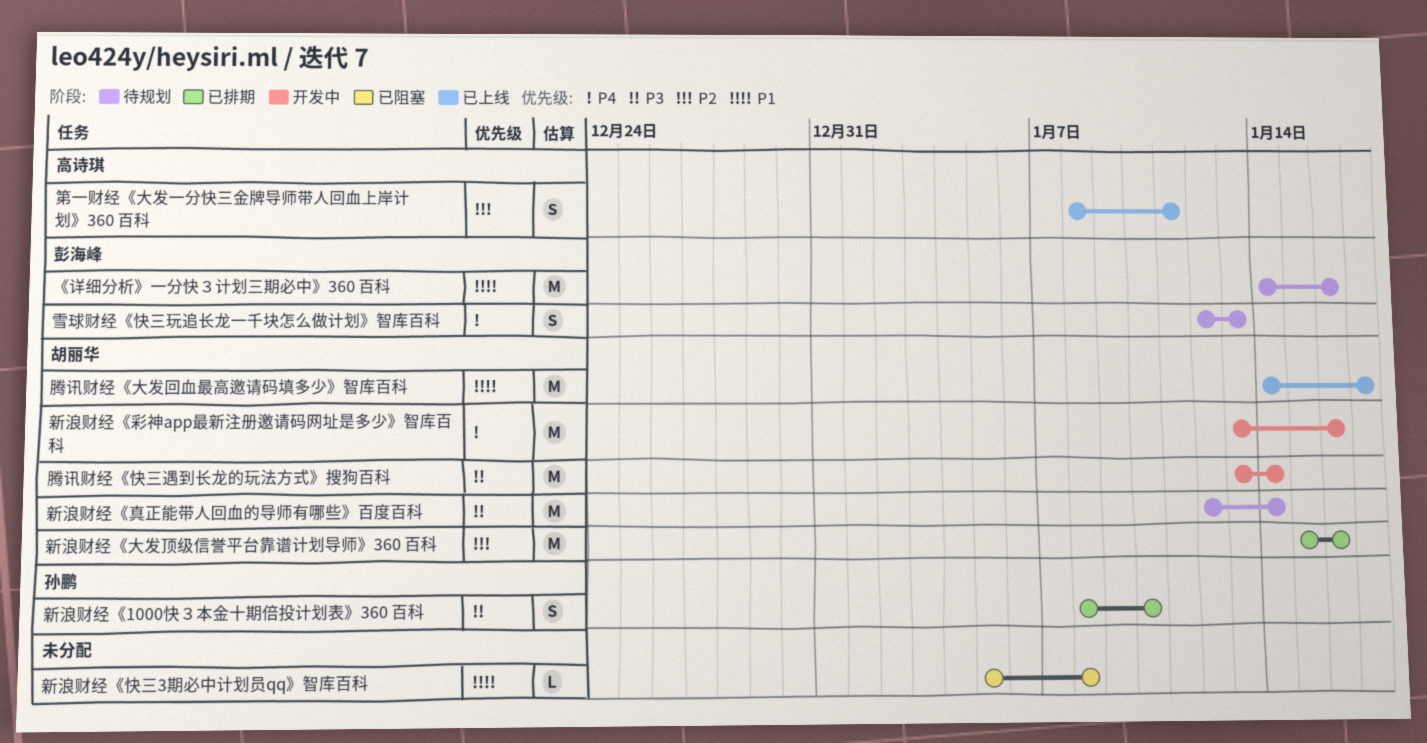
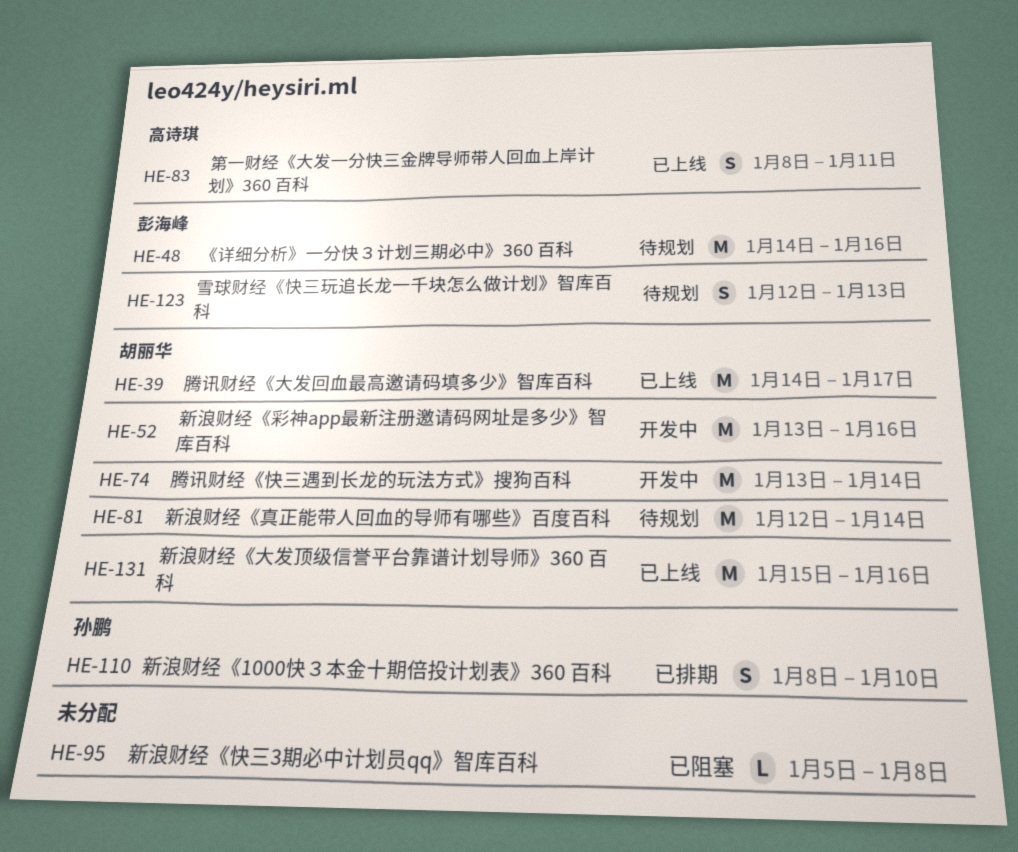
新浪财经《大发顶级信誉平台靠谱计划导师》360 百科, status: 已排期 -> 已上线

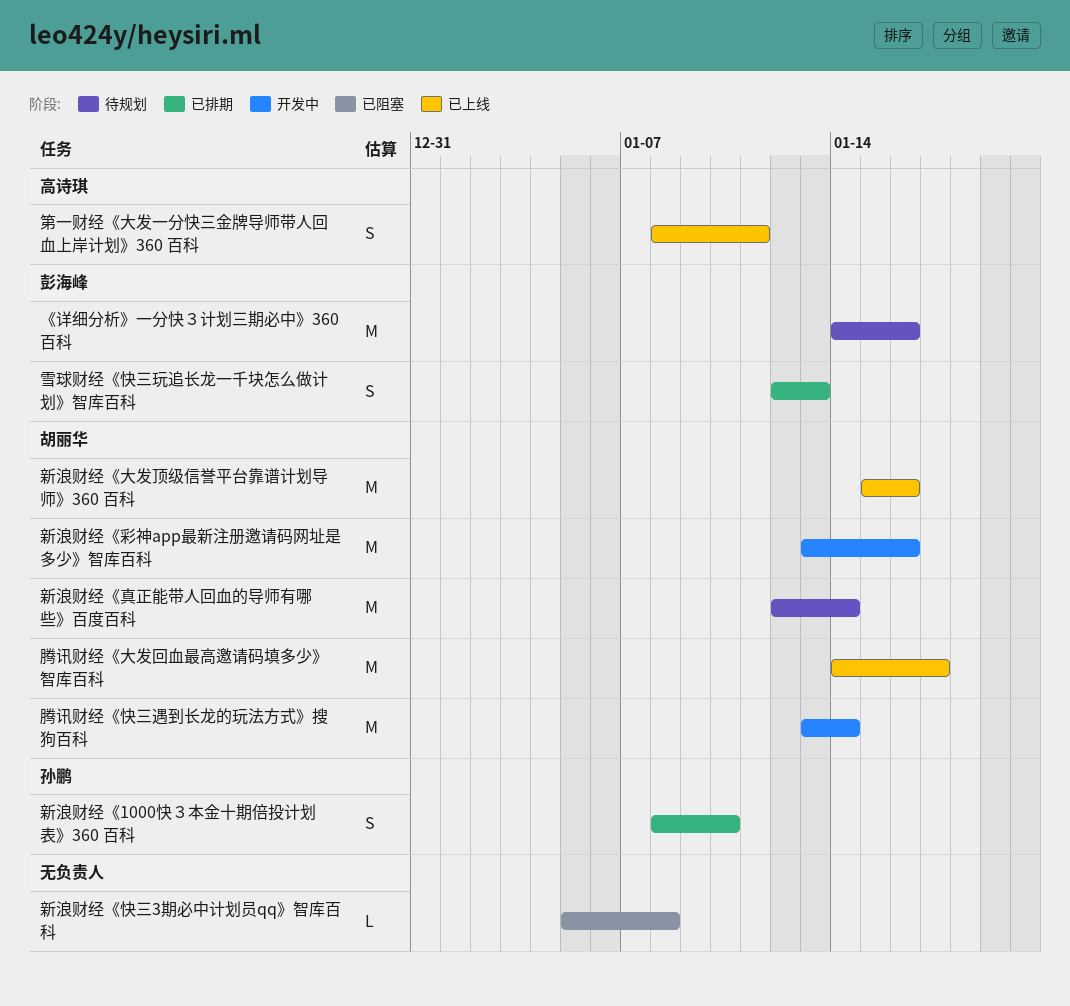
雪球财经《快三玩追长龙一千块怎么做计划》智库百科, status: 待规划 -> 已排期

